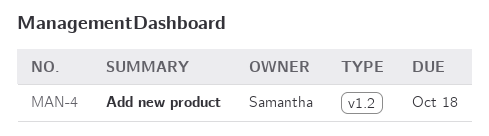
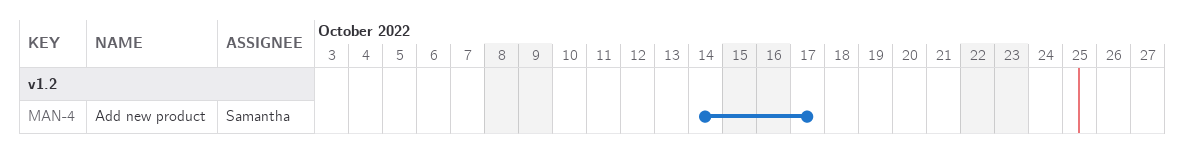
MAN-4, due: Oct 18 -> Oct 17

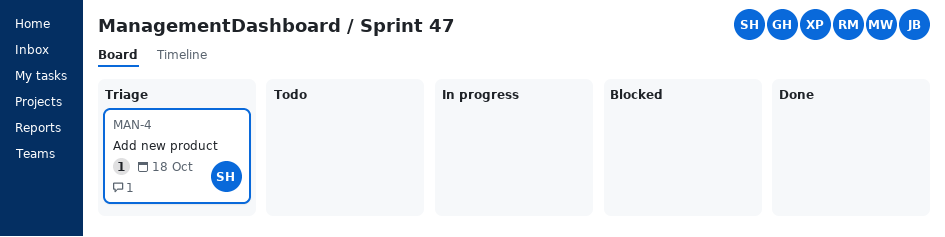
MAN-4, due: Oct 17 -> Oct 18

